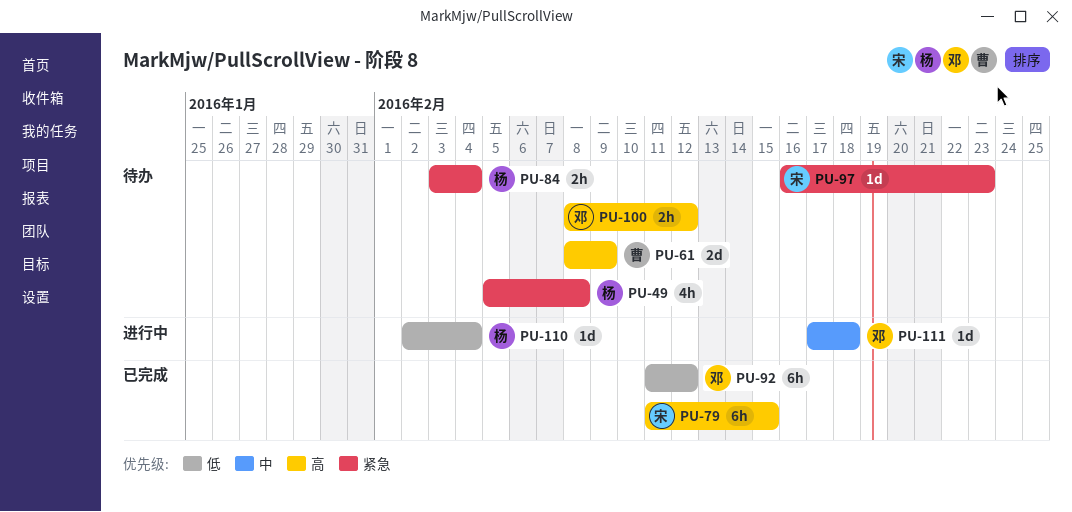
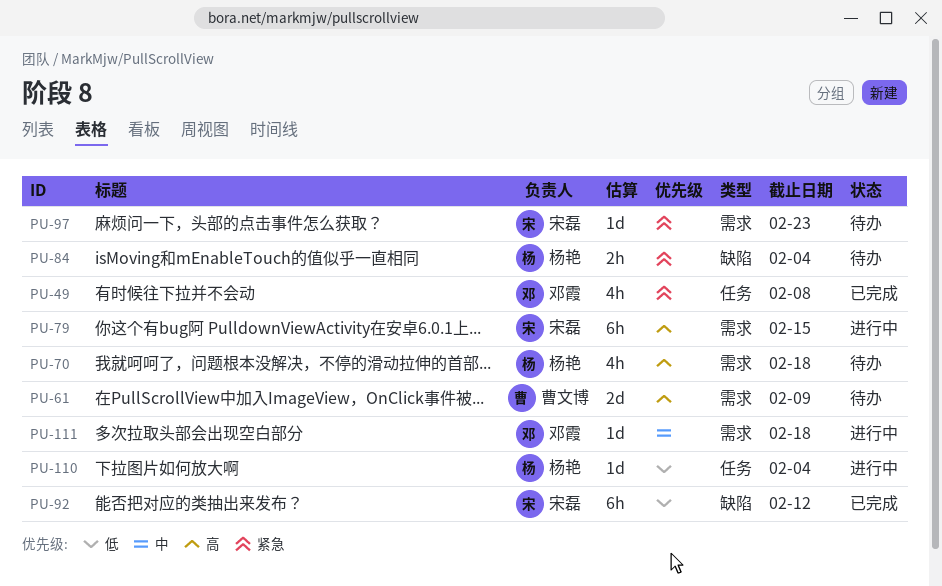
PU-49, status: 待办 -> 已完成
PU-49, owner: 杨艳 -> 邓霞
PU-70: none -> present
PU-79, status: 已完成 -> 进行中
PU-92, owner: 邓霞 -> 宋磊
PU-100: present -> none

